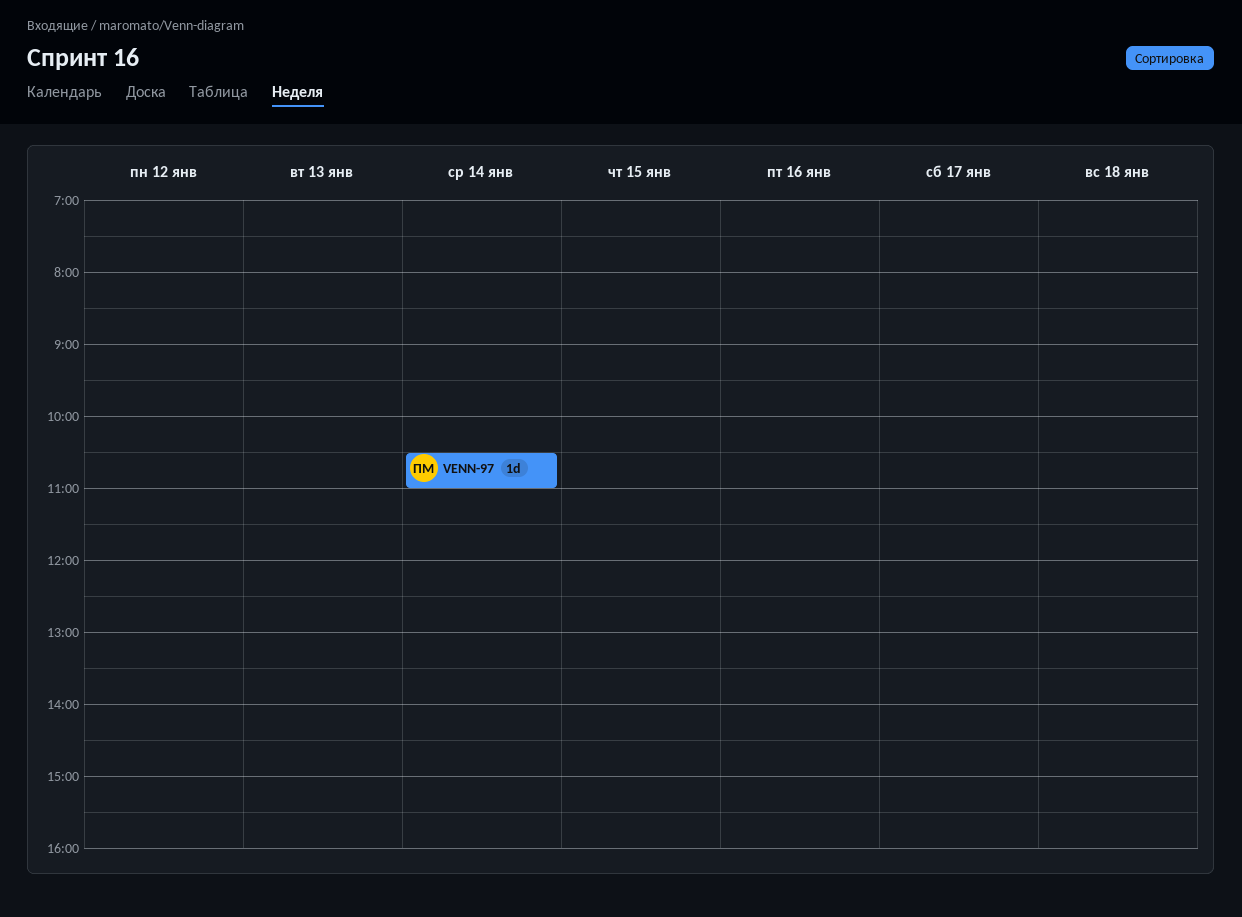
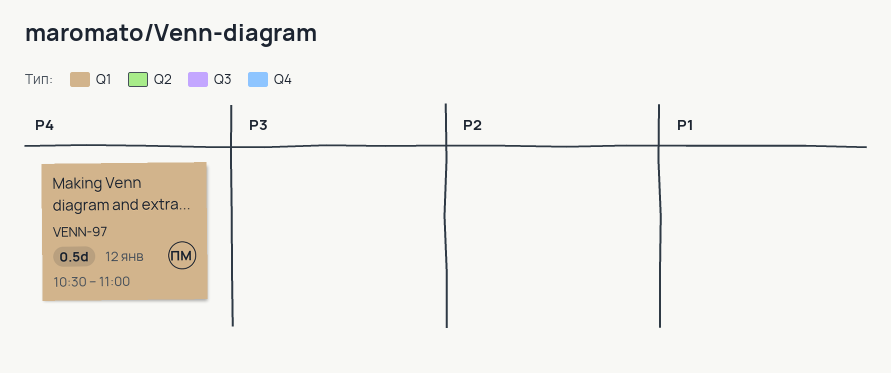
VENN-97, estimate: 1d -> 0.5d
VENN-97, day: Jan 14 -> Jan 12

